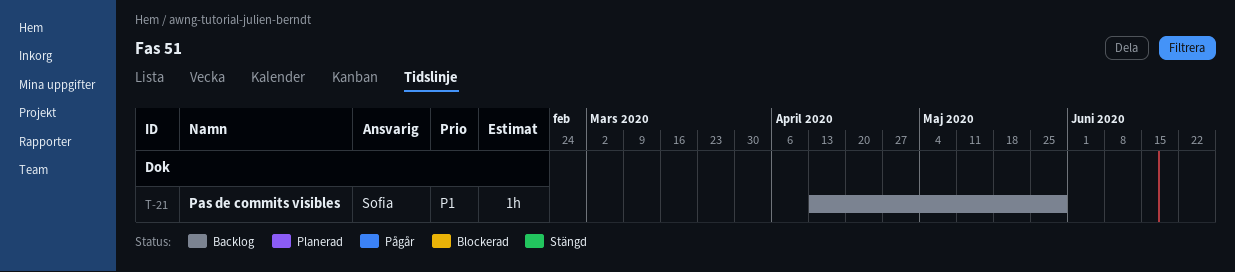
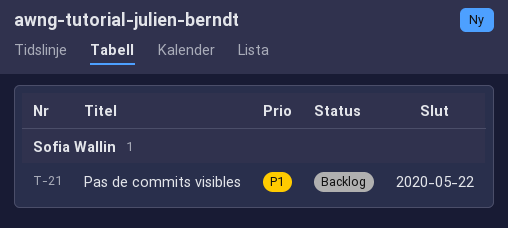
T-21, due: May 29 -> May 22

